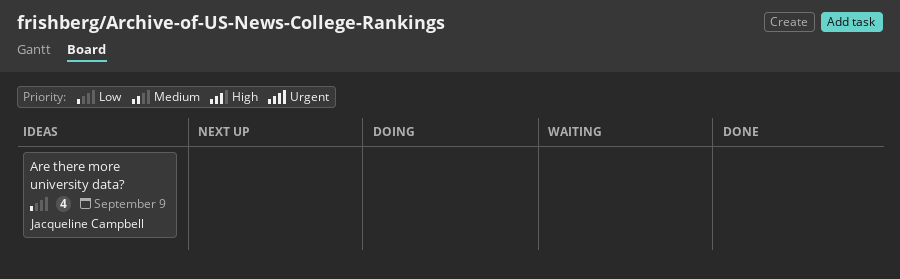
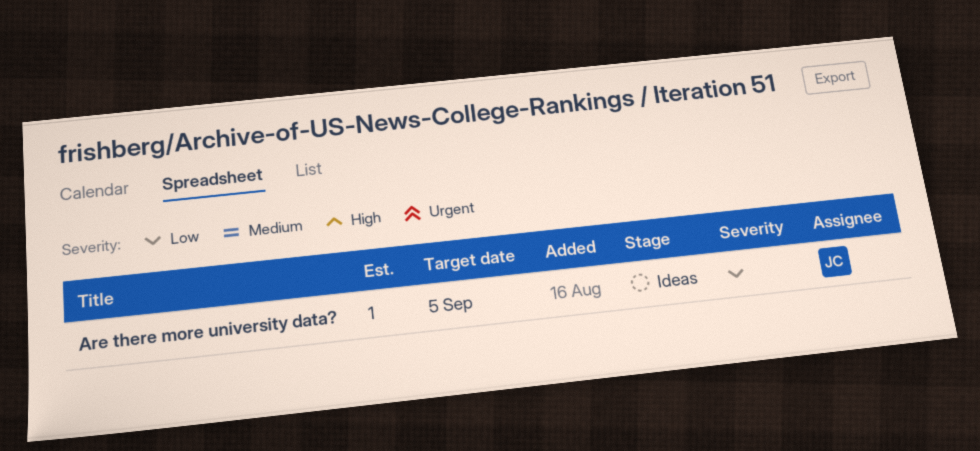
Are there more university data?, estimate: 4 -> 1
Are there more university data?, due: Sep 9 -> Sep 5

